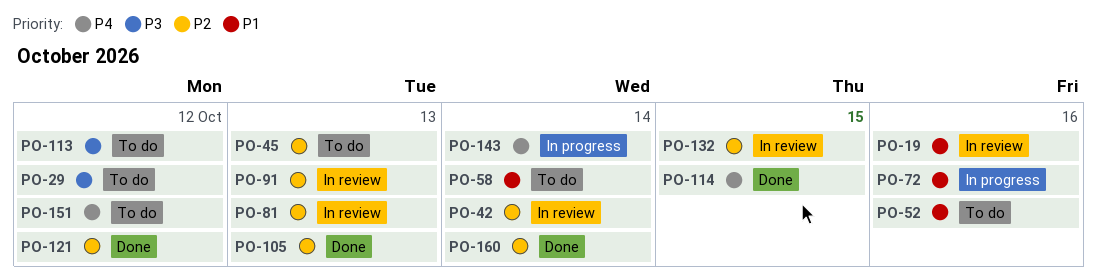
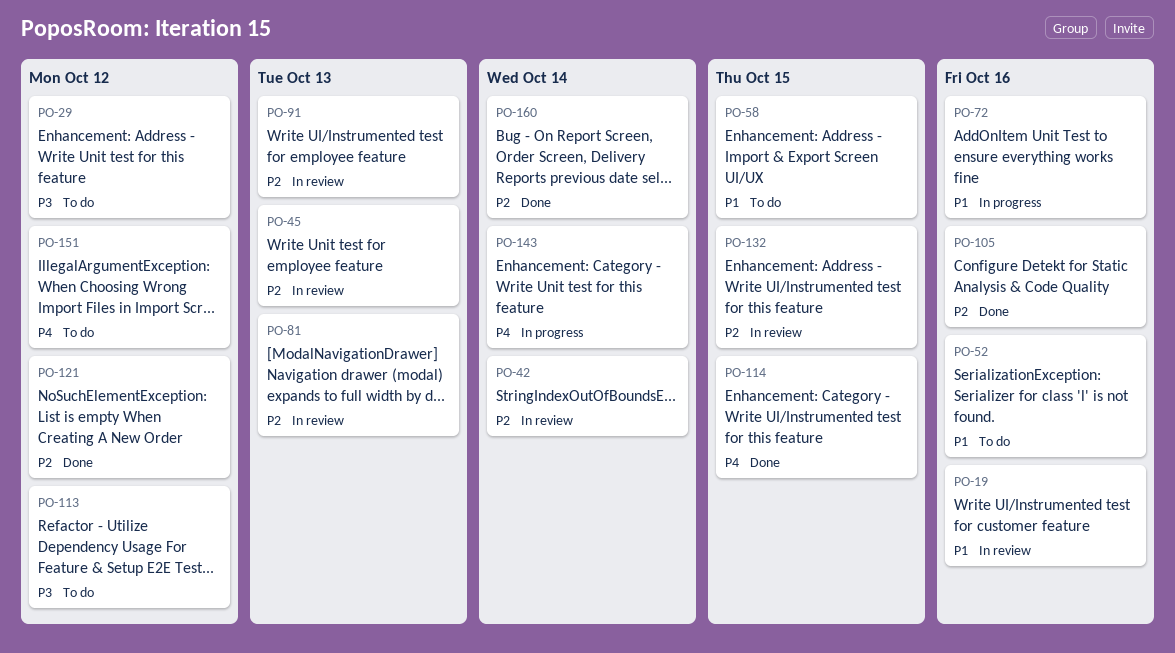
PO-45, status: To do -> In review
PO-58, due: Oct 14 -> Oct 15
PO-105, due: Oct 13 -> Oct 16

